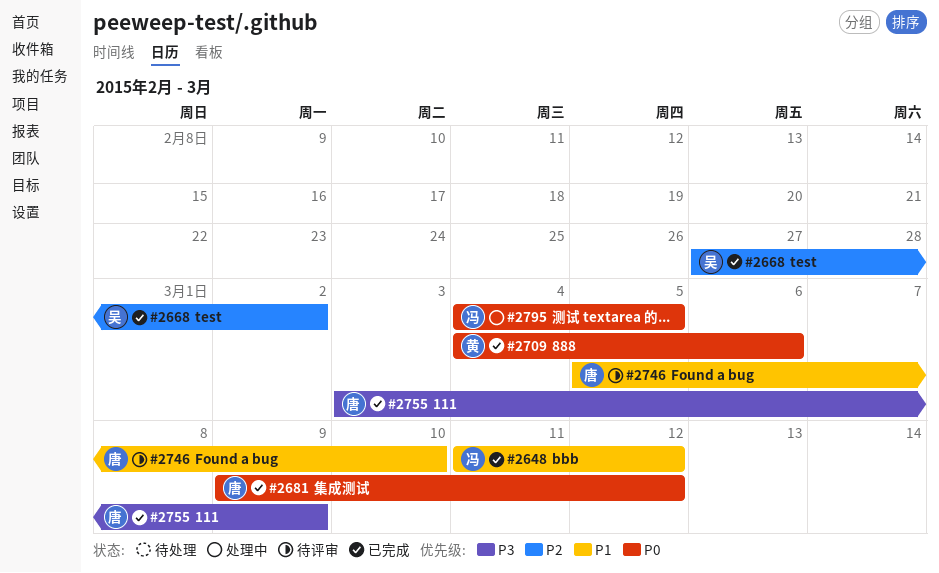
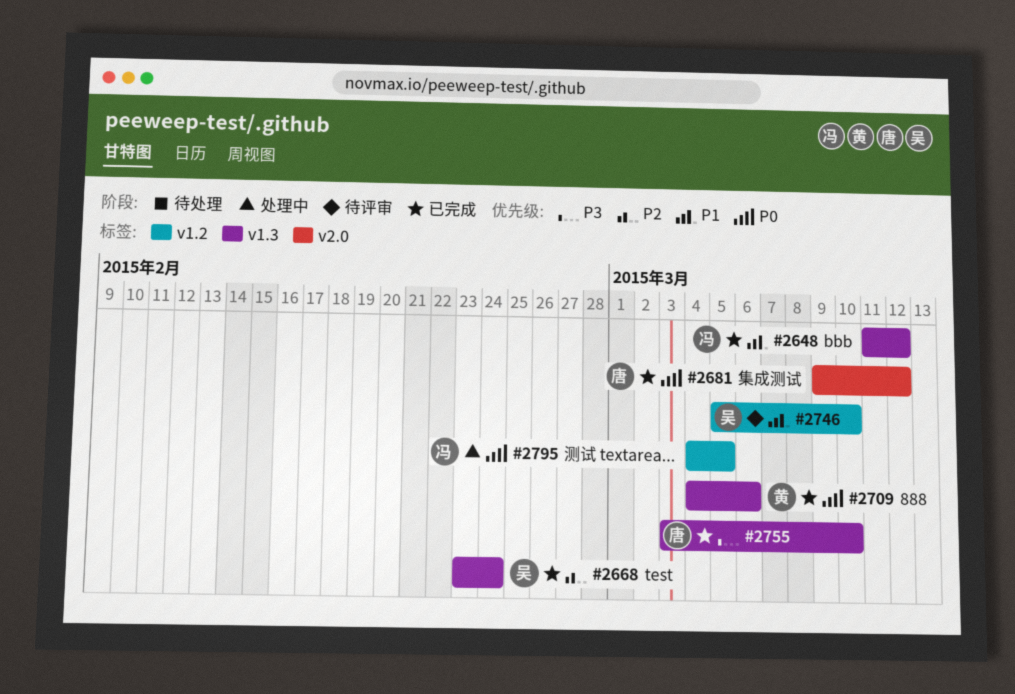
#2668, start: Feb 27 -> Feb 23
#2668, due: Mar 2 -> Feb 24
#2746, owner: 唐 -> 吴
#2755, due: Mar 9 -> Mar 10

